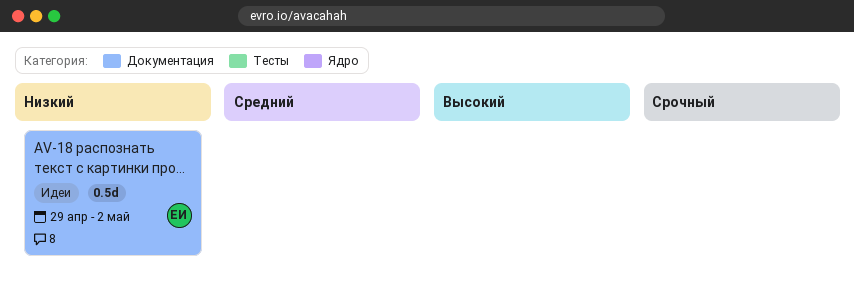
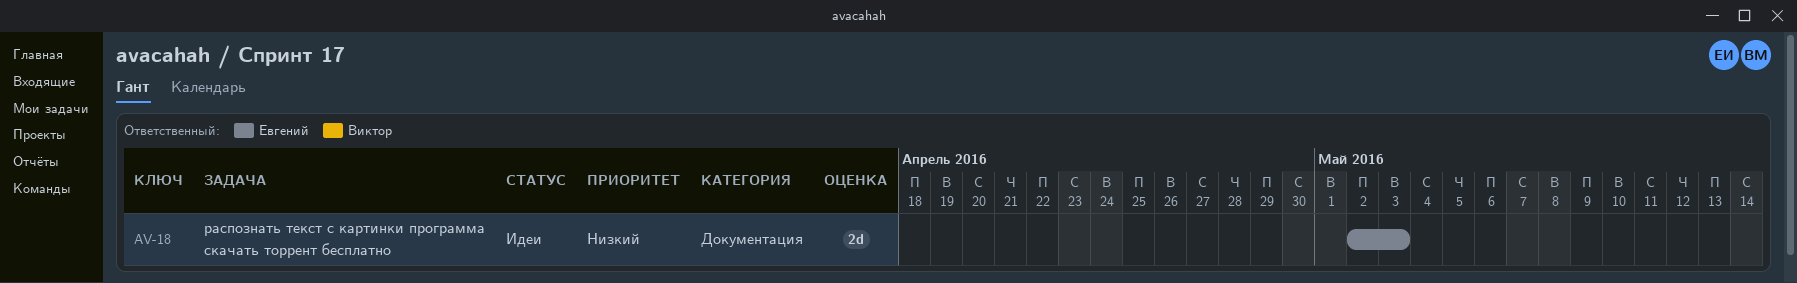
AV-18, estimate: 0.5d -> 2d
AV-18, start: Apr 29 -> May 2
AV-18, due: May 2 -> May 3

